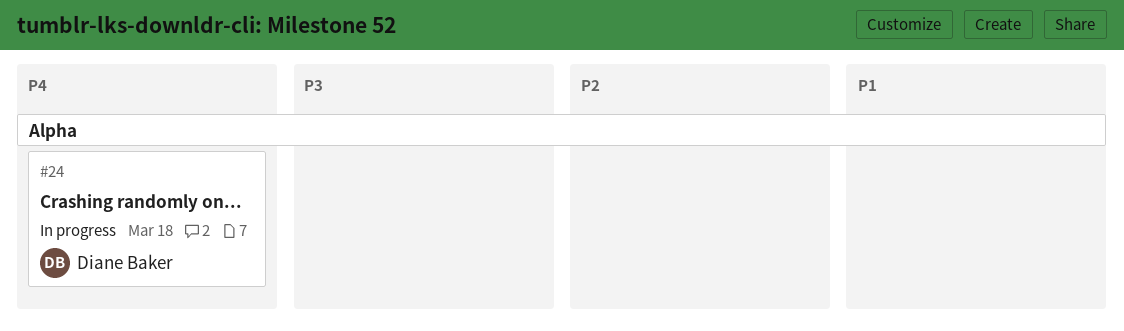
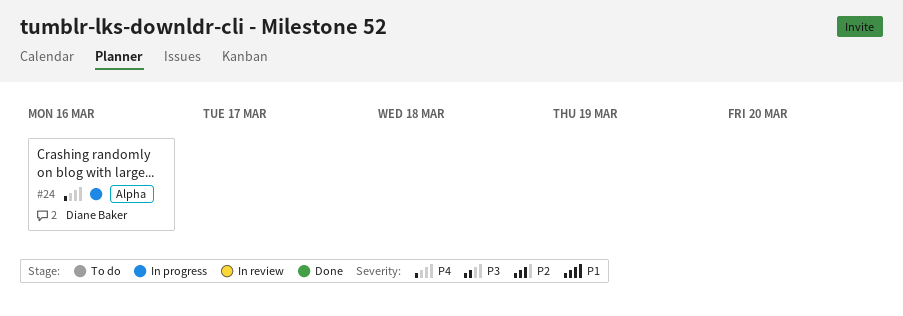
#24, due: Mar 18 -> Mar 16

